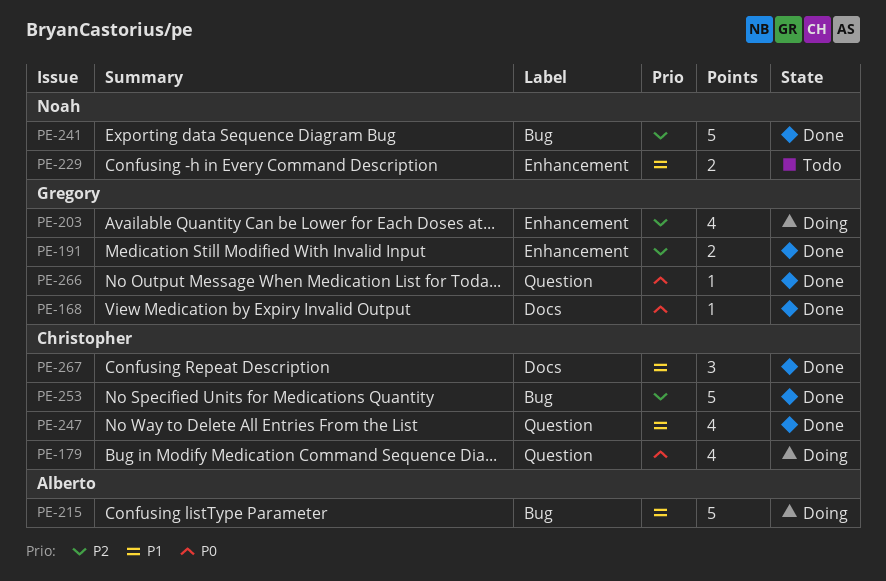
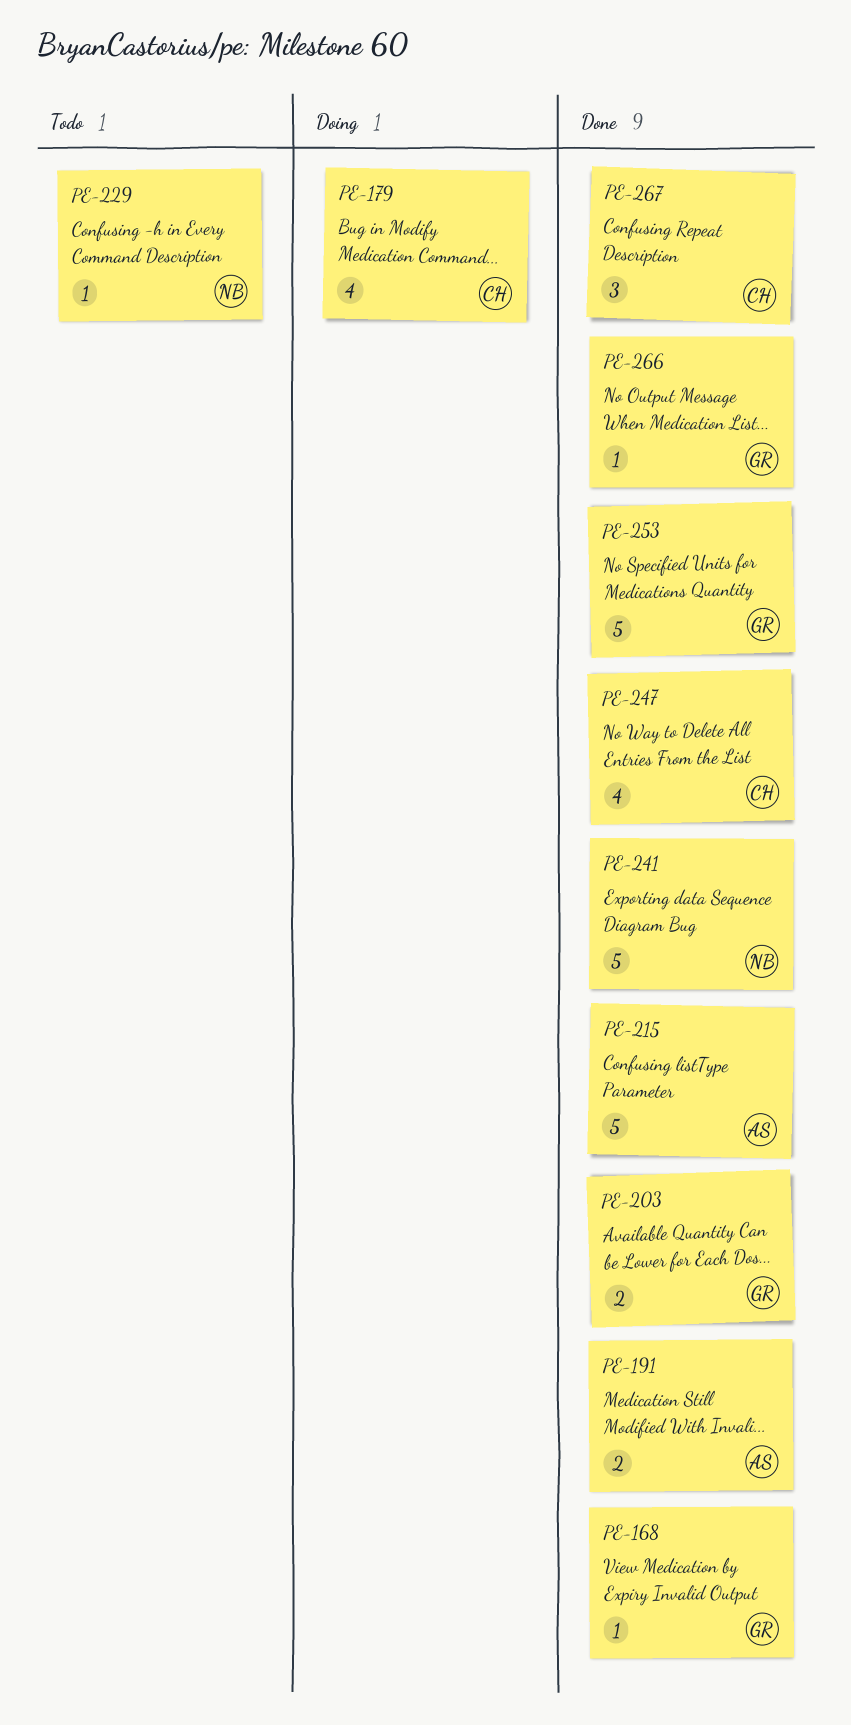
PE-191, owner: Gregory -> Alberto
PE-203, status: Doing -> Done
PE-203, estimate: 4 -> 2
PE-215, status: Doing -> Done
PE-229, estimate: 2 -> 1
PE-253, owner: Christopher -> Gregory

